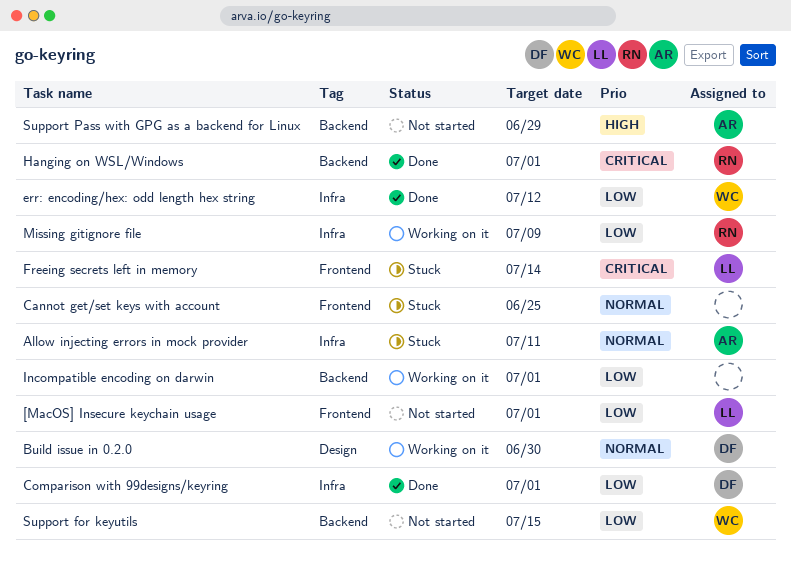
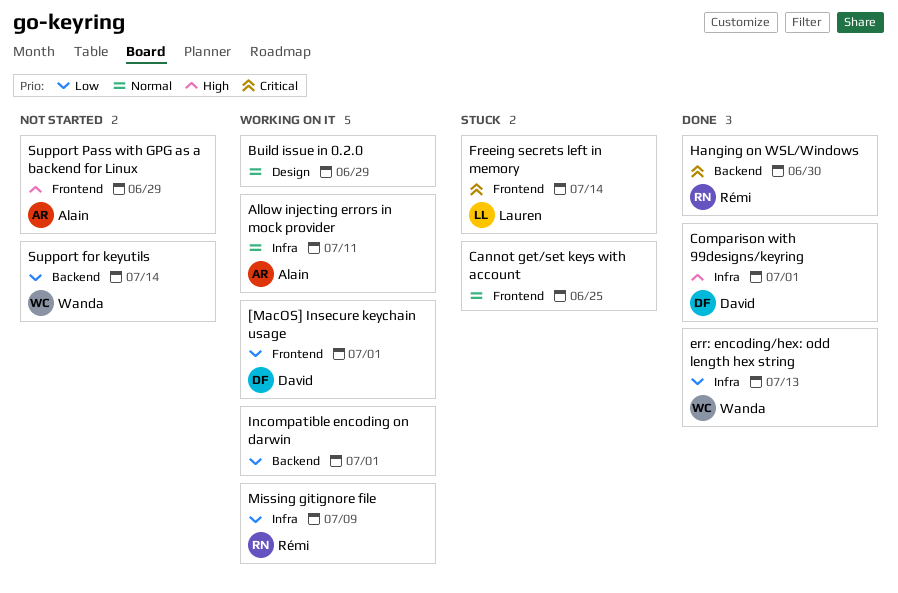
[MacOS] Insecure keychain usage, status: Not started -> Working on it
[MacOS] Insecure keychain usage, owner: Lauren -> David
Allow injecting errors in mock provider, status: Stuck -> Working on it
Build issue in 0.2.0, owner: David -> none
Build issue in 0.2.0, due: Jun 30 -> Jun 29
Comparison with 99designs/keyring, priority: Low -> High
err: encoding/hex: odd length hex string, due: Jul 12 -> Jul 13
Hanging on WSL/Windows, due: Jul 1 -> Jun 30
Support for keyutils, due: Jul 15 -> Jul 14
Support Pass with GPG as a backend for Linux, label: Backend -> Frontend

